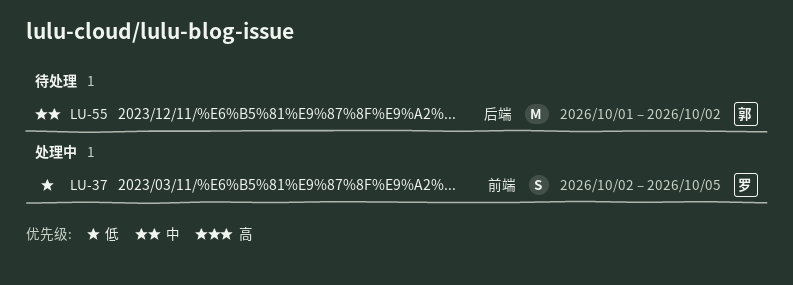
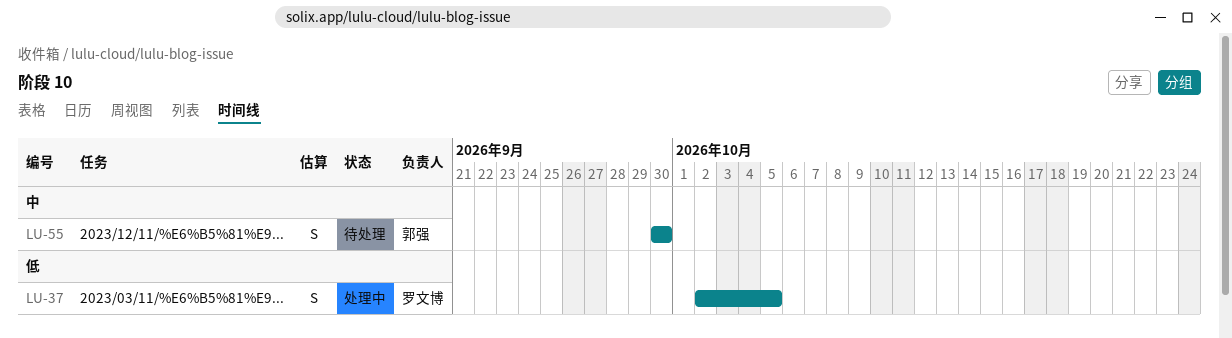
LU-55, estimate: M -> S
LU-55, start: Oct 1 -> Sep 30
LU-55, due: Oct 2 -> Sep 30

